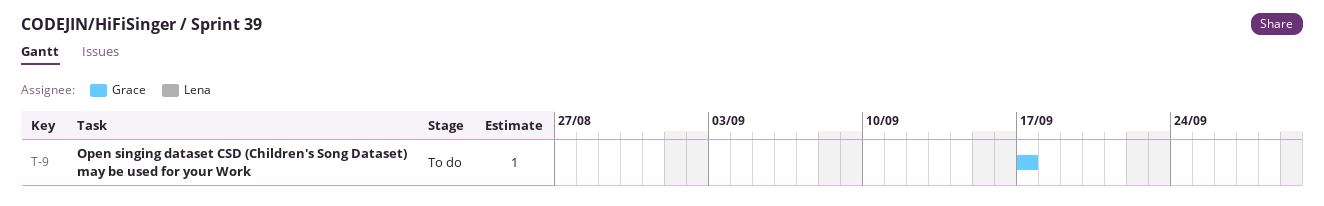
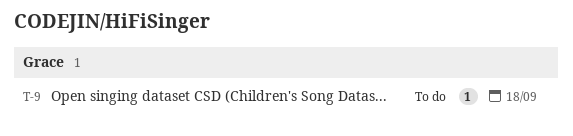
T-9, due: Sep 17 -> Sep 18

